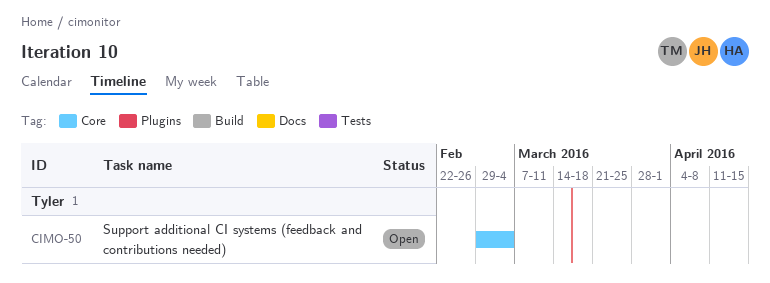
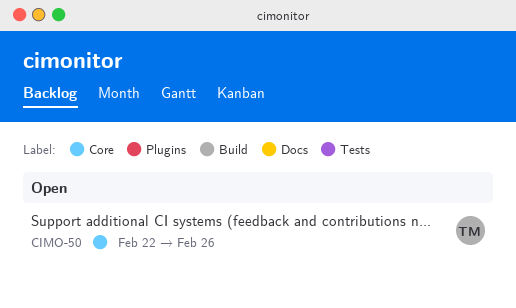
CIMO-50, start: Feb 29 -> Feb 22
CIMO-50, due: Mar 4 -> Feb 26

